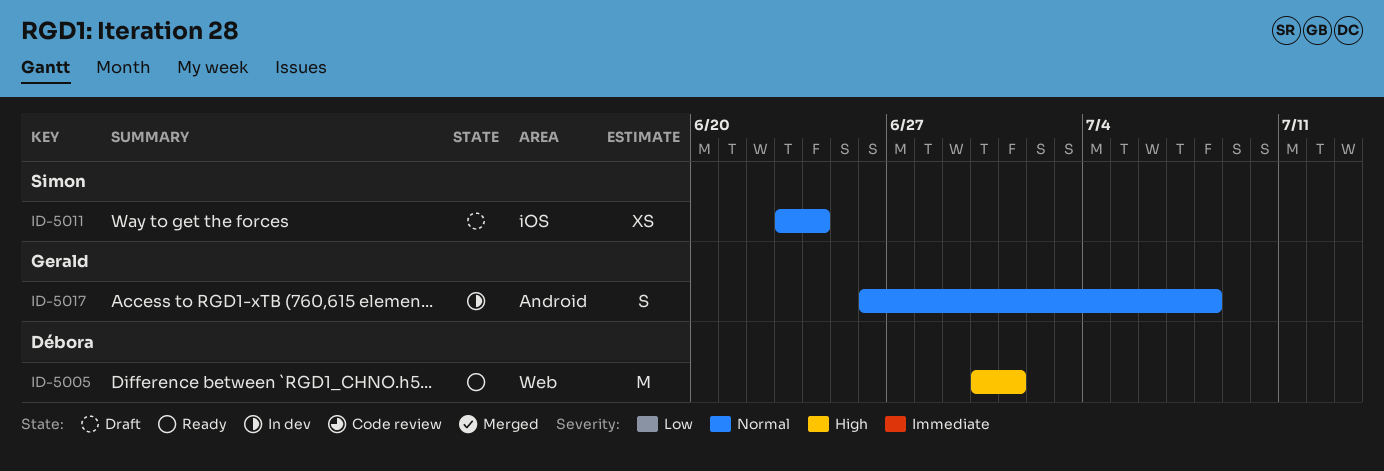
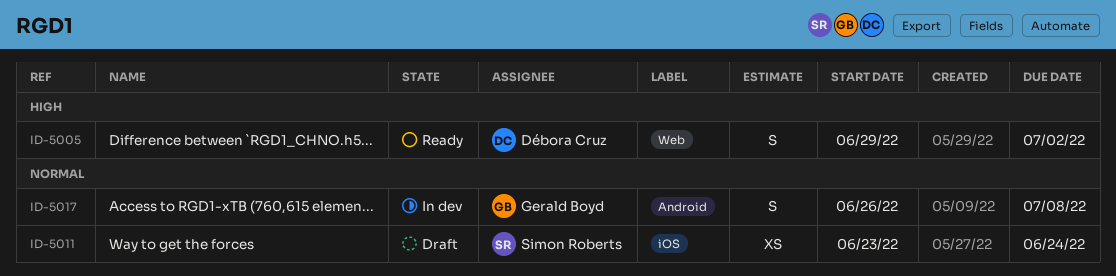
ID-5005, estimate: M -> S
ID-5005, start: Jun 30 -> Jun 29
ID-5005, due: Jul 1 -> Jul 2

